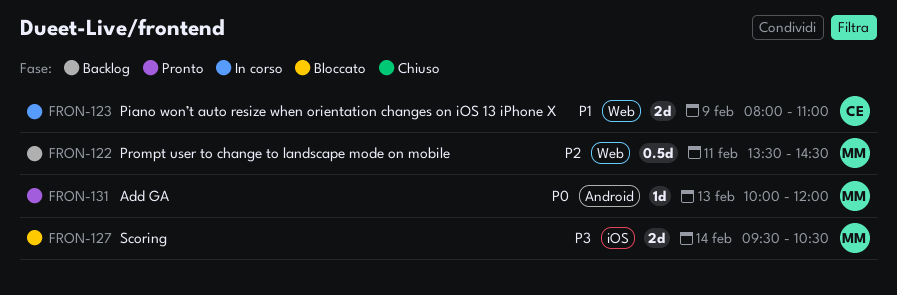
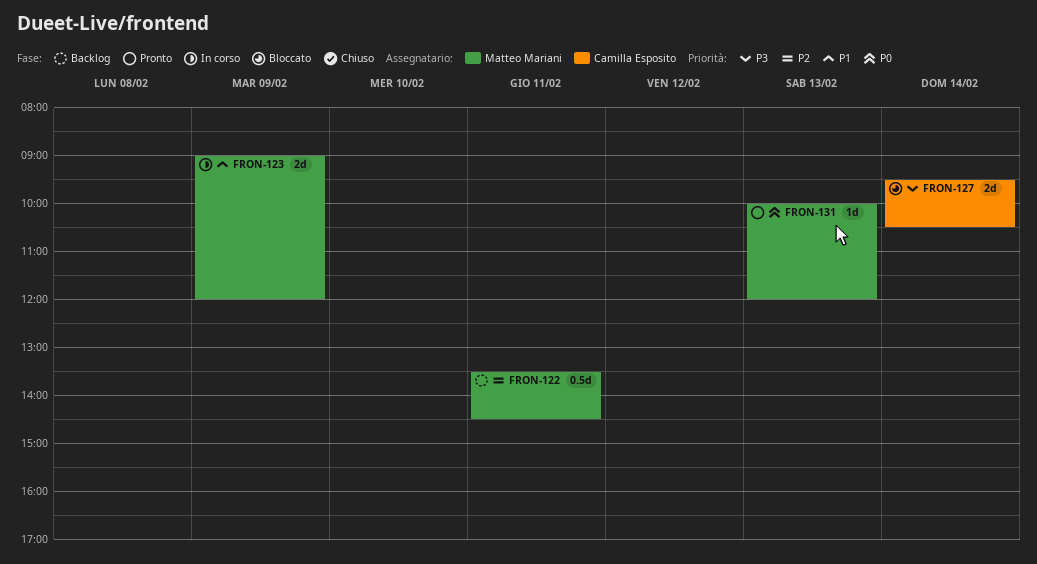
FRON-123, owner: Camilla Esposito -> Matteo Mariani
FRON-123, begins: 08:00 -> 09:00
FRON-123, ends: 11:00 -> 12:00
FRON-127, owner: Matteo Mariani -> Camilla Esposito

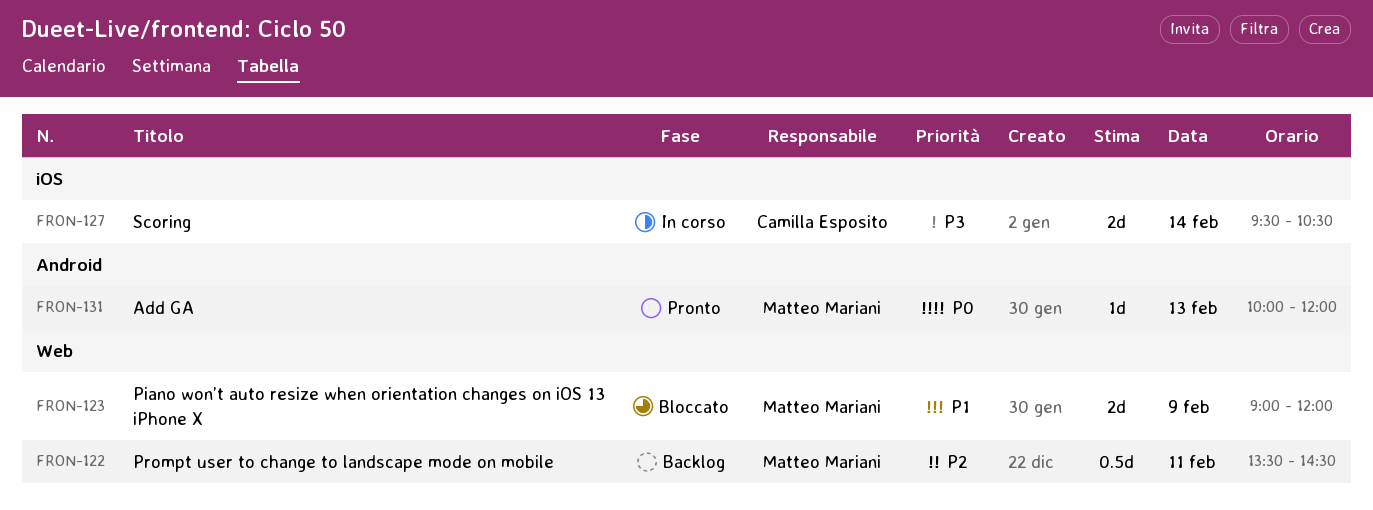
FRON-123, status: In corso -> Bloccato
FRON-127, status: Bloccato -> In corso

